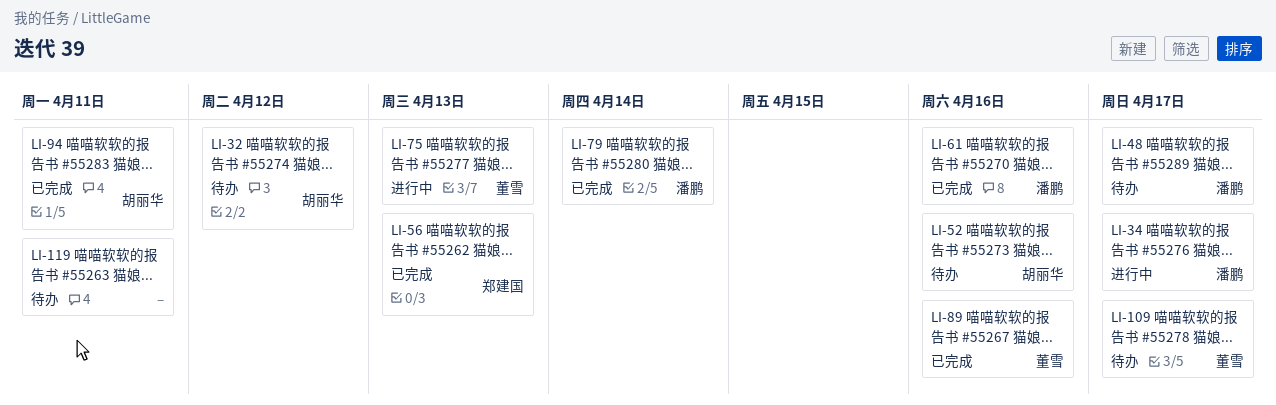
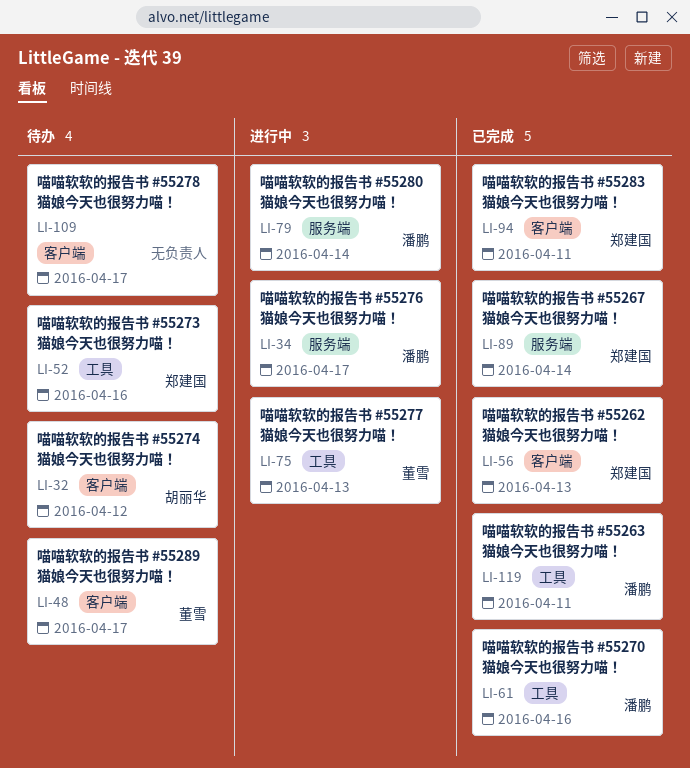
LI-48, owner: 潘鹏 -> 董雪
LI-52, owner: 胡丽华 -> 郑建国
LI-79, status: 已完成 -> 进行中
LI-89, owner: 董雪 -> 郑建国
LI-89, due: Apr 16 -> Apr 14
LI-94, owner: 胡丽华 -> 郑建国
LI-109, owner: 董雪 -> none
LI-119, status: 待办 -> 已完成
LI-119, owner: none -> 潘鹏

